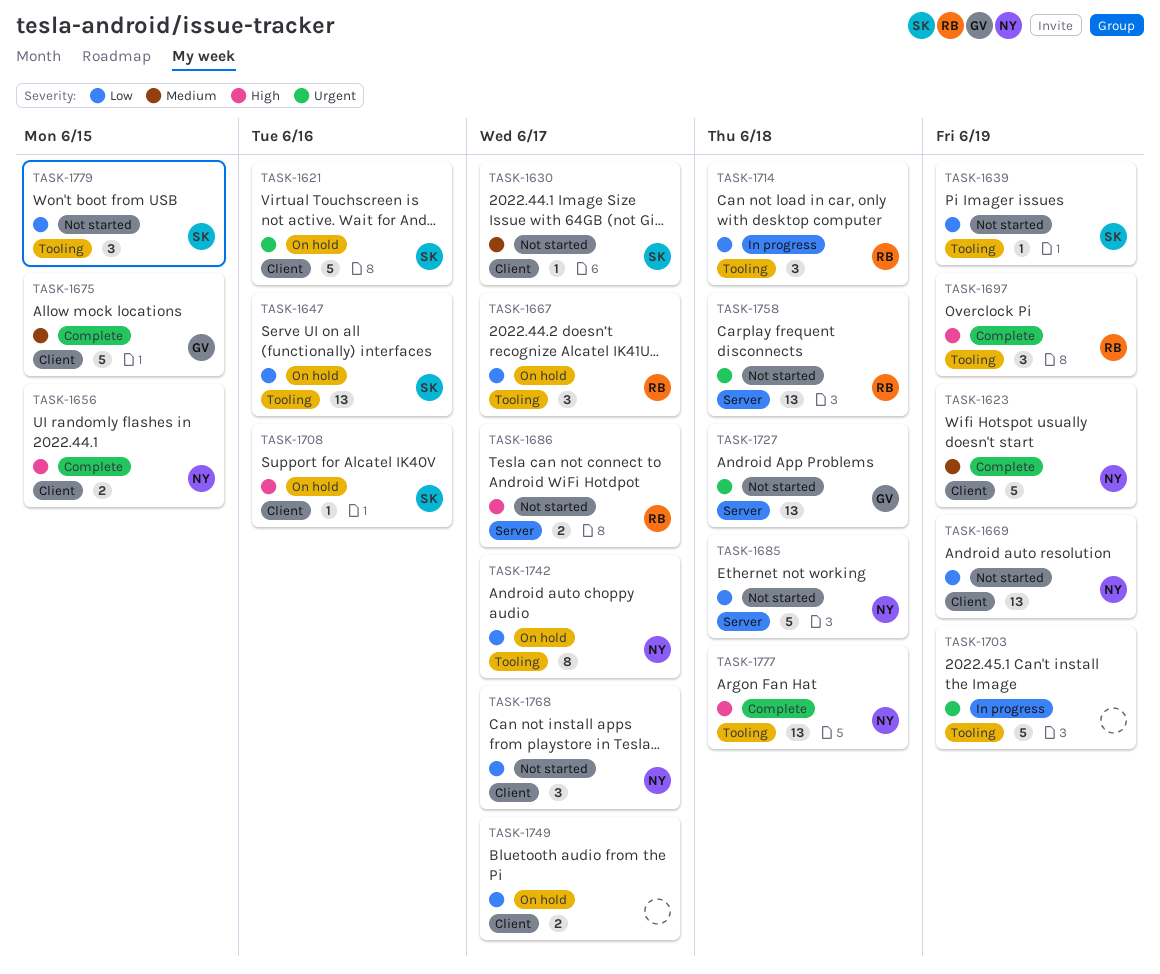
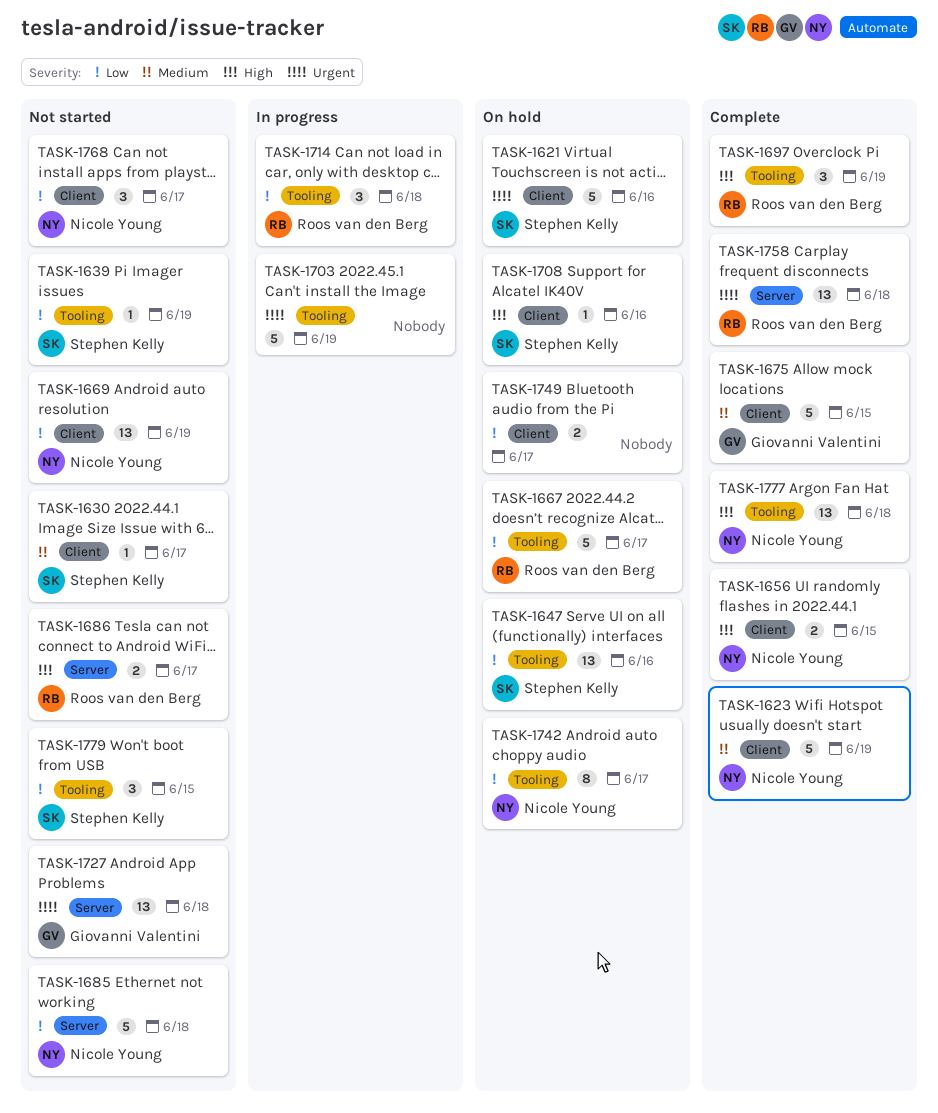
TASK-1667, estimate: 3 -> 5
TASK-1758, status: Not started -> Complete

